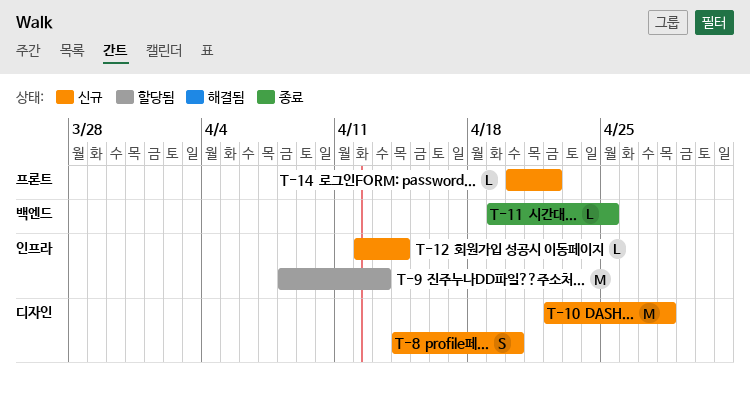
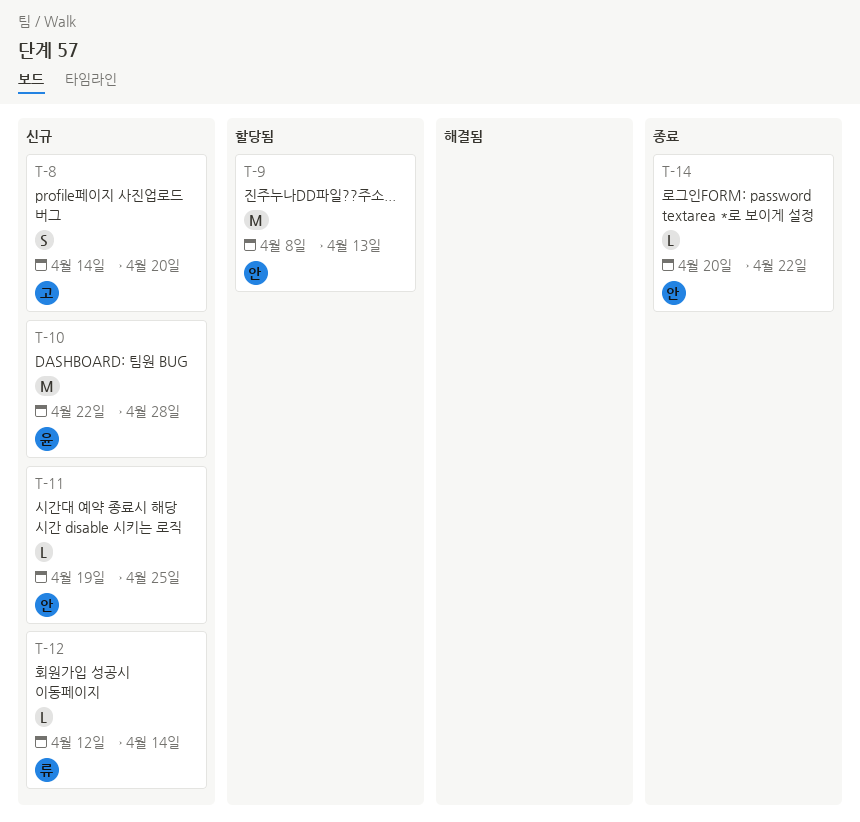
T-11, status: 종료 -> 신규
T-14, status: 신규 -> 종료

